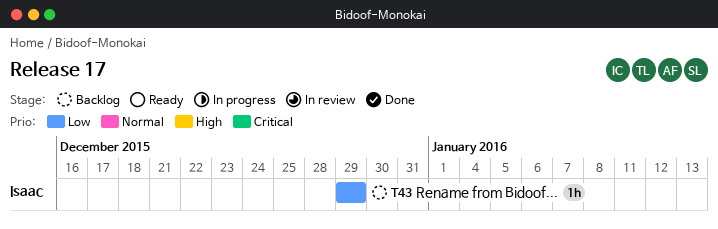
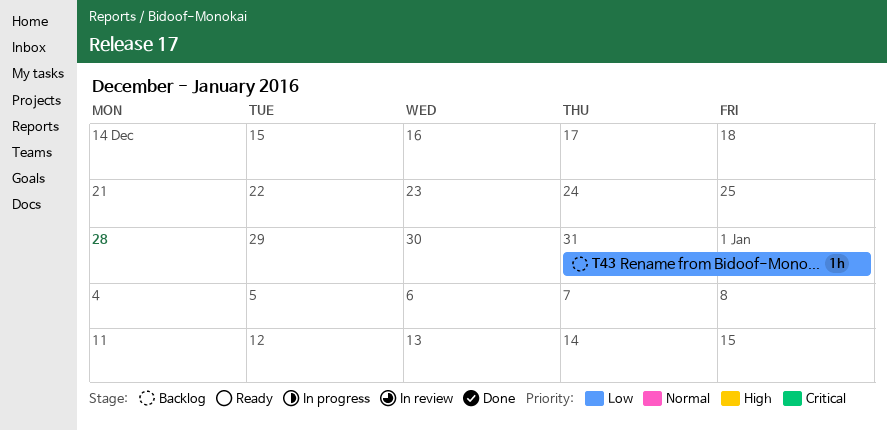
T43, start: Dec 29 -> Dec 31
T43, due: Dec 29 -> Jan 1

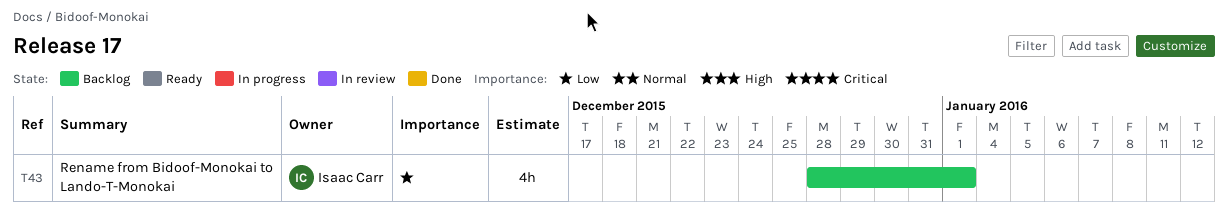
T43, estimate: 1h -> 4h
T43, start: Dec 31 -> Dec 28

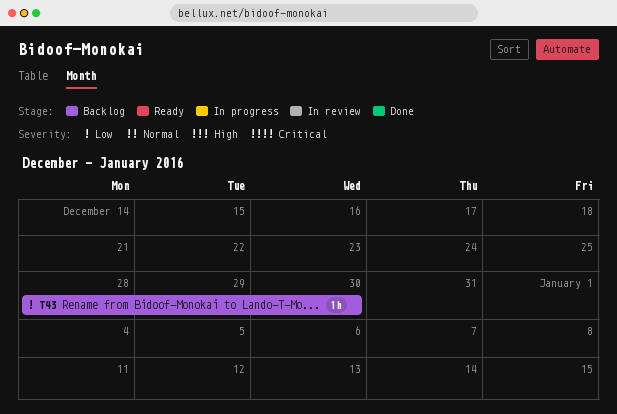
T43, estimate: 4h -> 1h
T43, due: Jan 1 -> Dec 30

